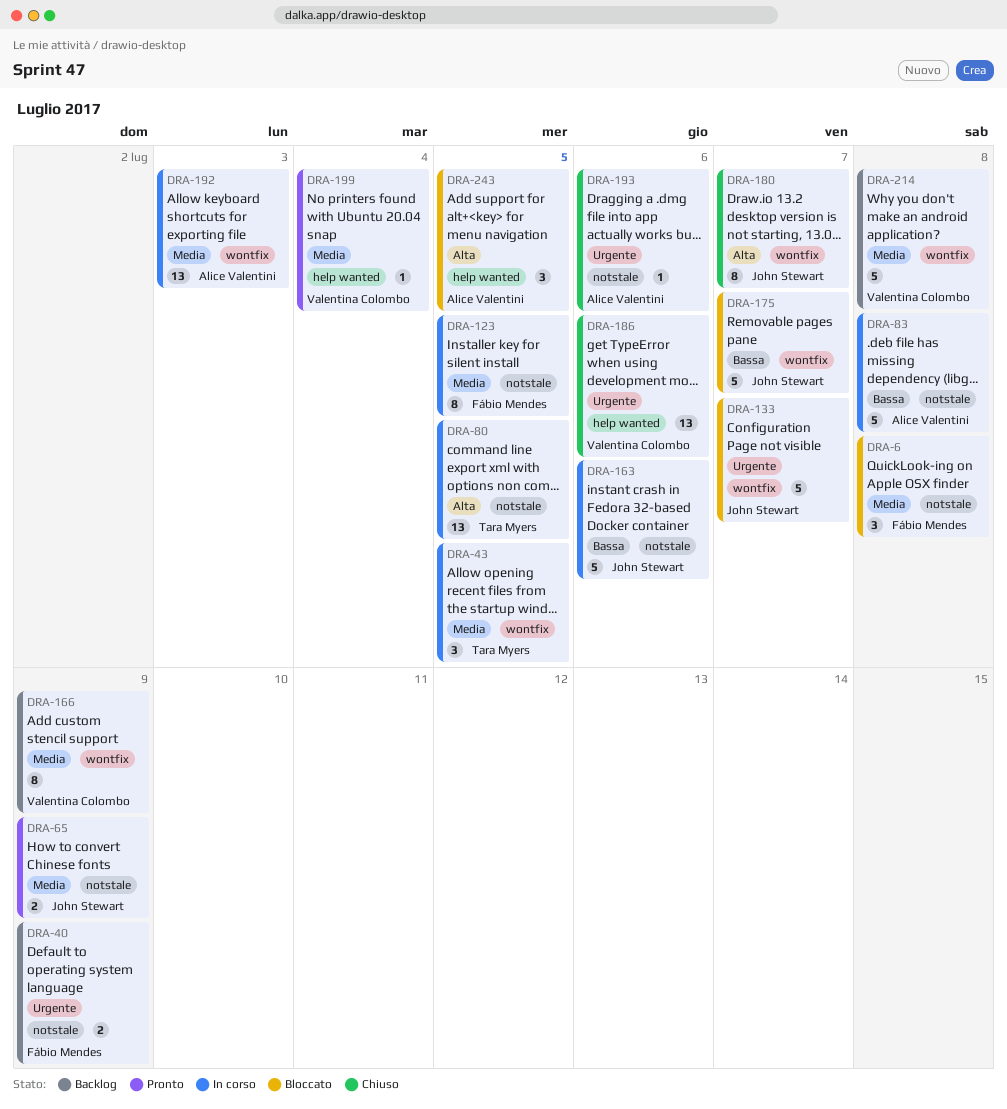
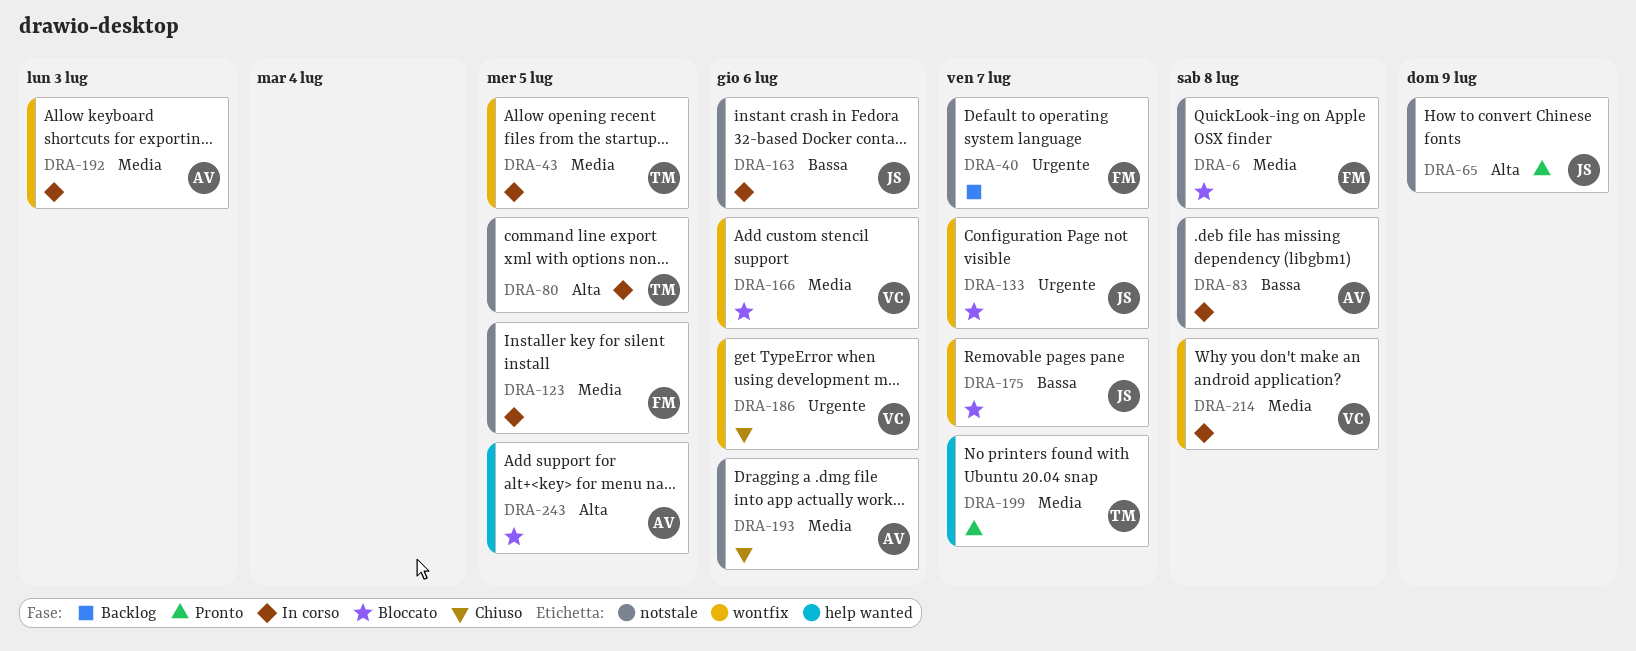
DRA-40, due: Jul 9 -> Jul 7
DRA-65, priority: Media -> Alta
DRA-166, status: Backlog -> Bloccato
DRA-166, due: Jul 9 -> Jul 6
DRA-180: present -> none
DRA-186, label: help wanted -> wontfix
DRA-193, priority: Urgente -> Media
DRA-199, owner: Valentina Colombo -> Tara Myers
DRA-199, due: Jul 4 -> Jul 7
DRA-214, status: Backlog -> In corso

